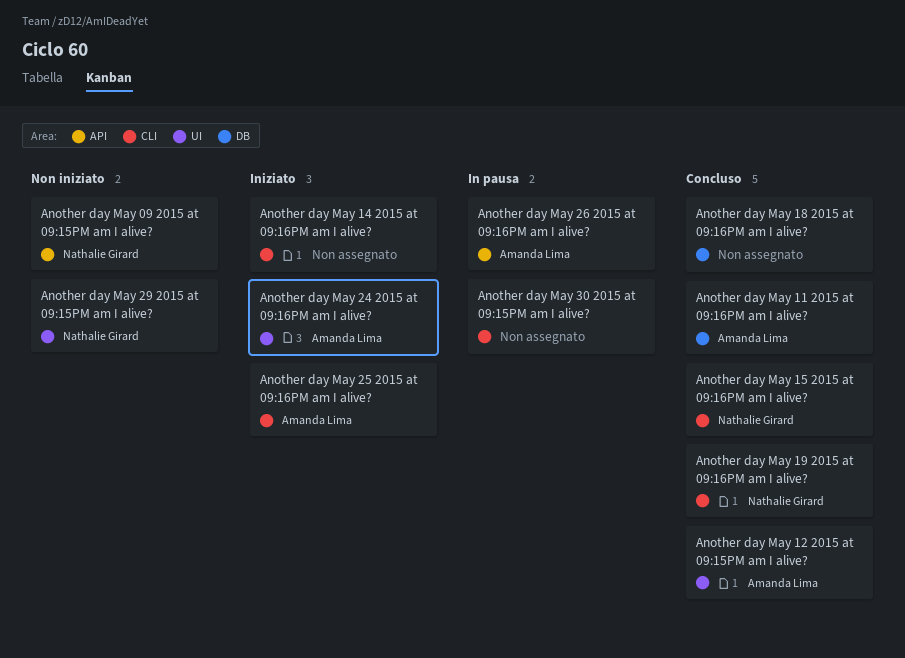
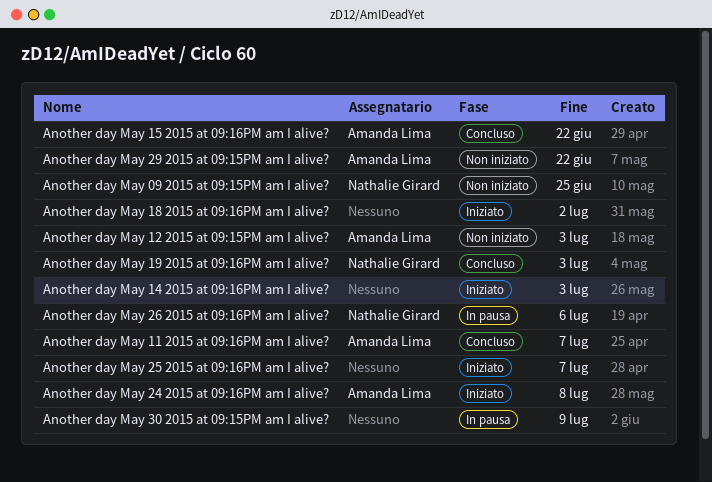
Another day May 12 2015 at 09:15PM am I alive?, status: Concluso -> Non iniziato
Another day May 15 2015 at 09:16PM am I alive?, owner: Nathalie Girard -> Amanda Lima
Another day May 18 2015 at 09:16PM am I alive?, status: Concluso -> Iniziato
Another day May 25 2015 at 09:16PM am I alive?, owner: Amanda Lima -> none
Another day May 26 2015 at 09:16PM am I alive?, owner: Amanda Lima -> Nathalie Girard
Another day May 29 2015 at 09:15PM am I alive?, owner: Nathalie Girard -> Amanda Lima

